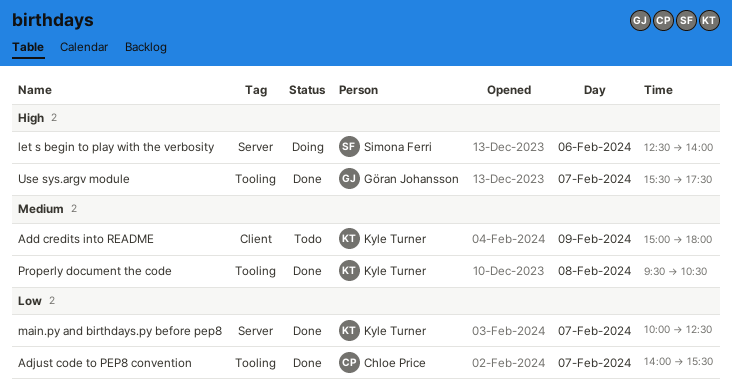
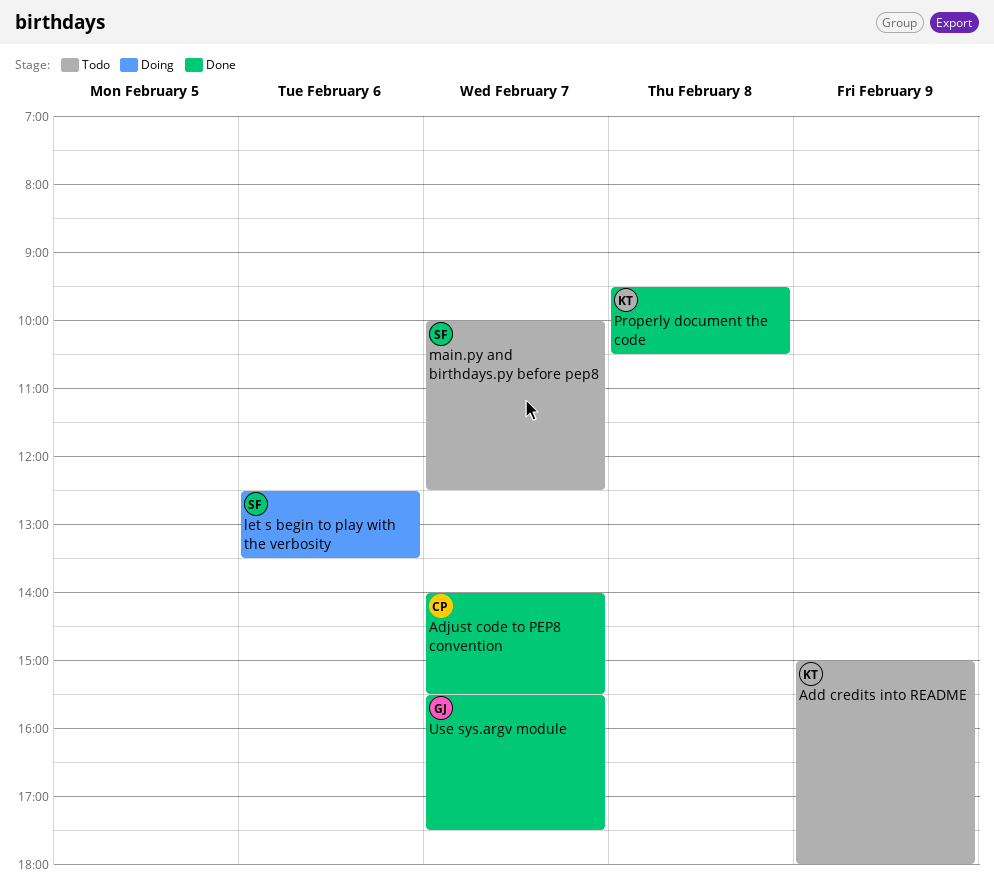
let s begin to play with the verbosity, ends: 14:00 -> 13:30
main.py and birthdays.py before pep8, status: Done -> Todo
main.py and birthdays.py before pep8, owner: Kyle Turner -> Simona Ferri

